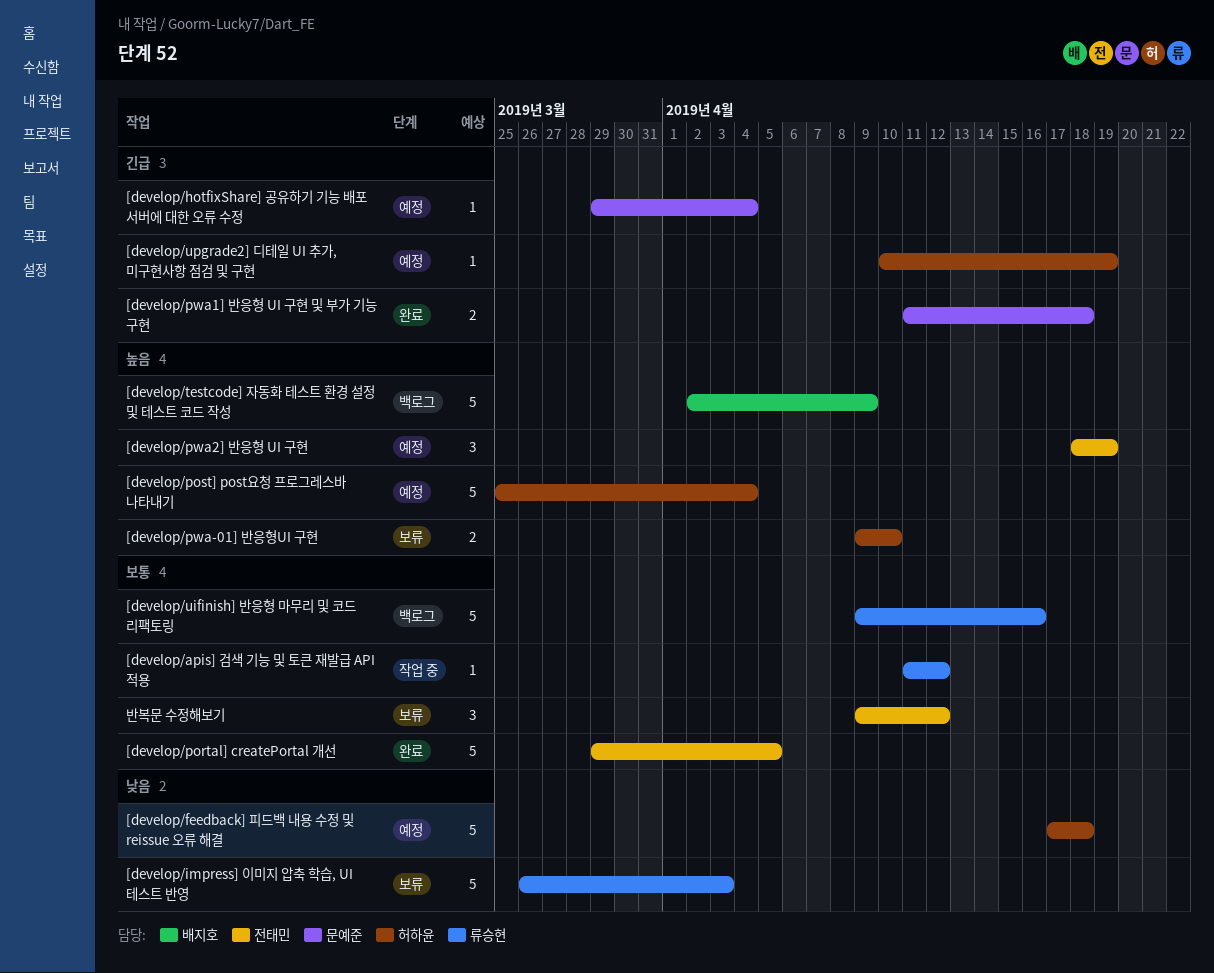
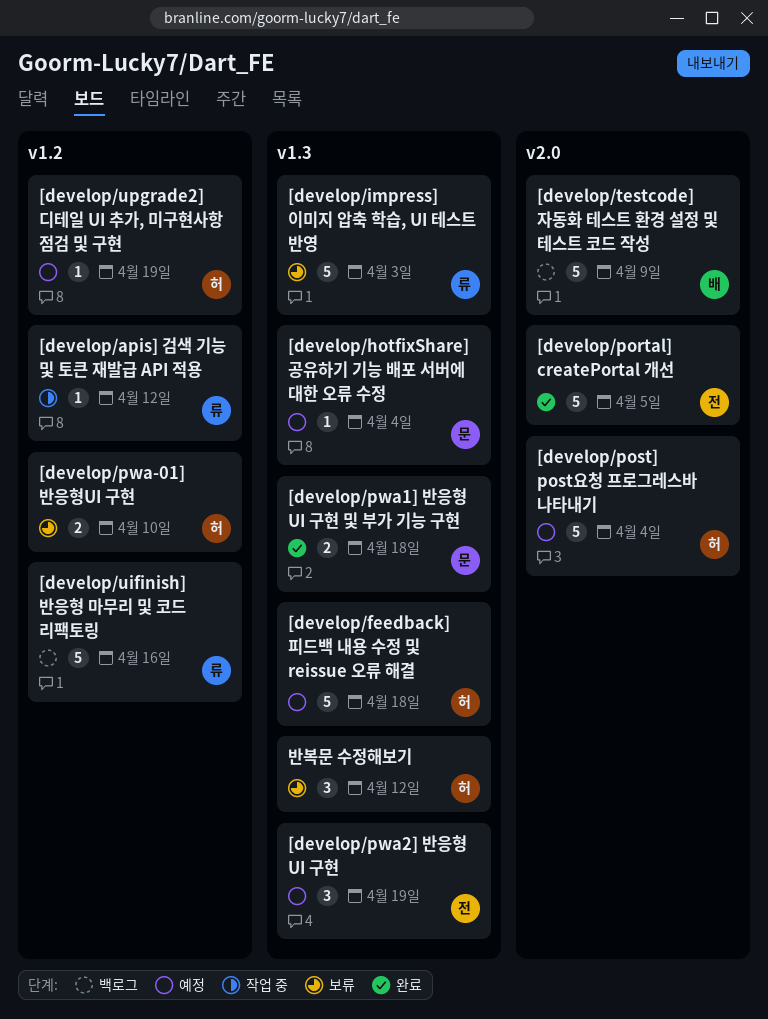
반복문 수정해보기, owner: 전태민 -> 허하윤

